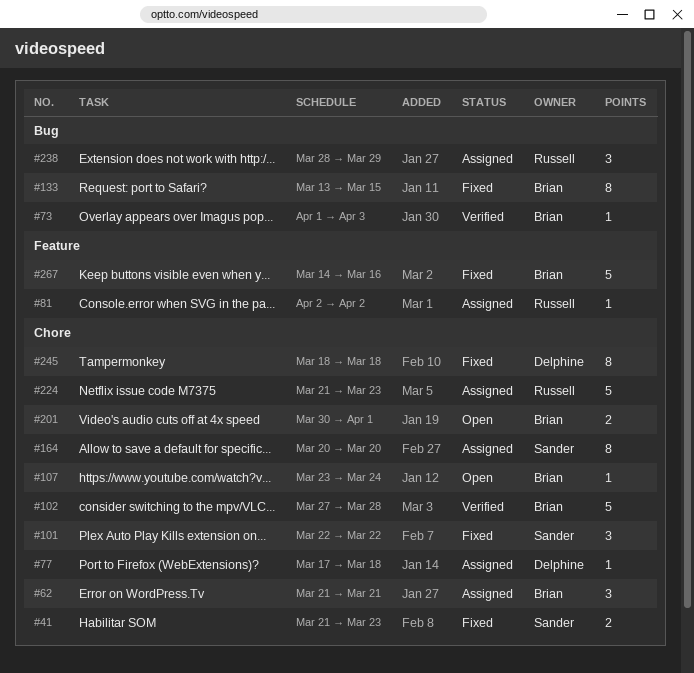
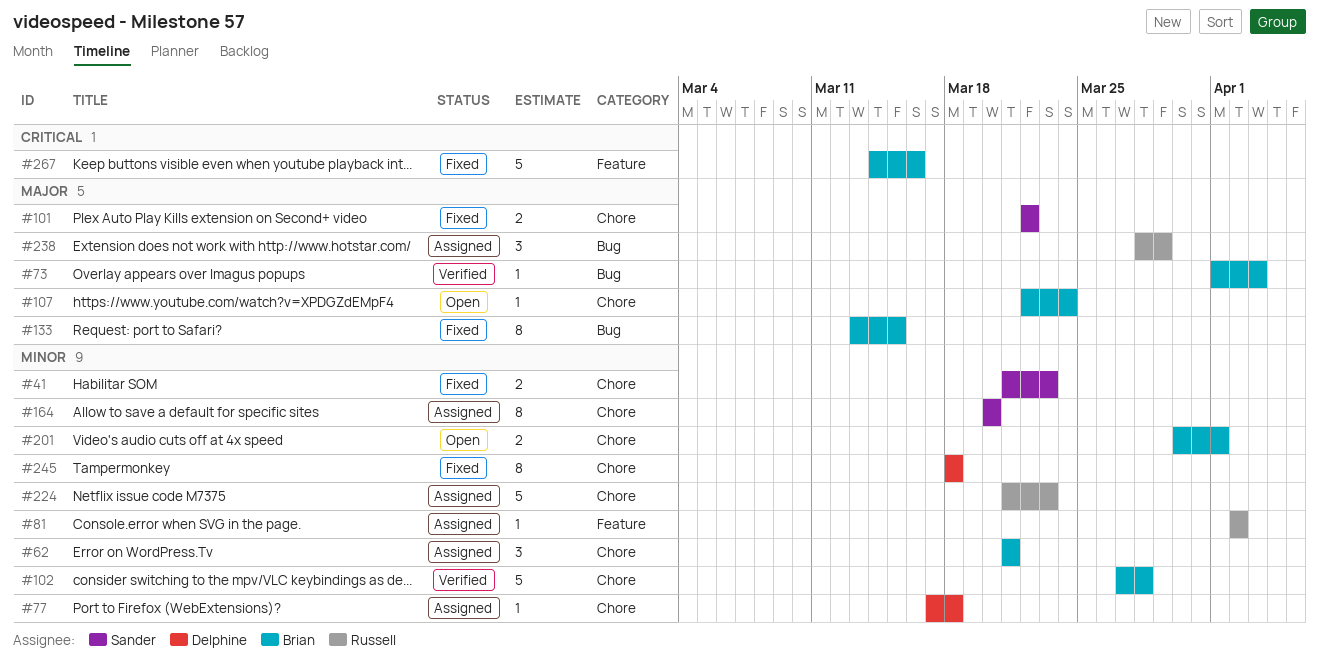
#101, estimate: 3 -> 2
#107, start: Mar 23 -> Mar 22

